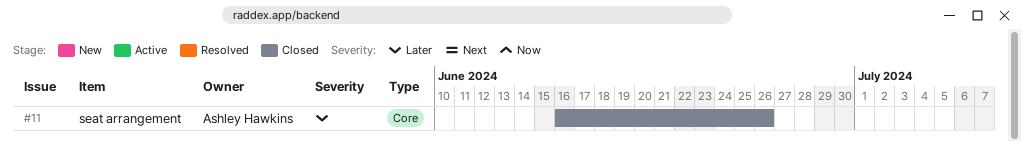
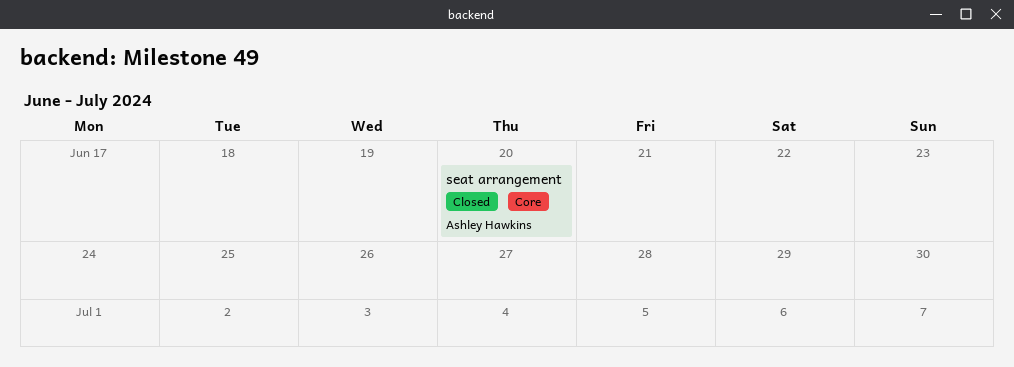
seat arrangement, due: Jun 26 -> Jun 20

